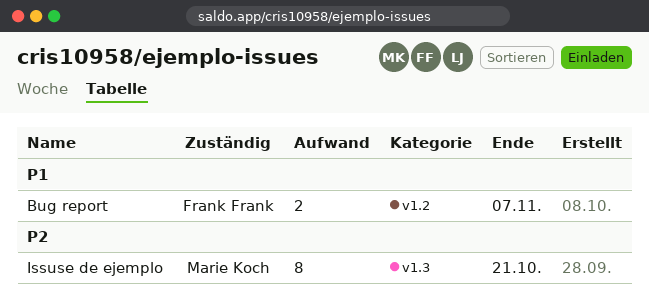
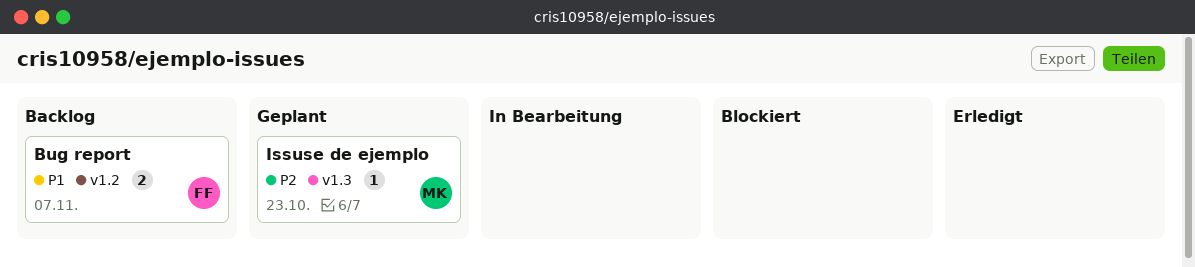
Issuse de ejemplo, estimate: 8 -> 1
Issuse de ejemplo, due: Oct 21 -> Oct 23

